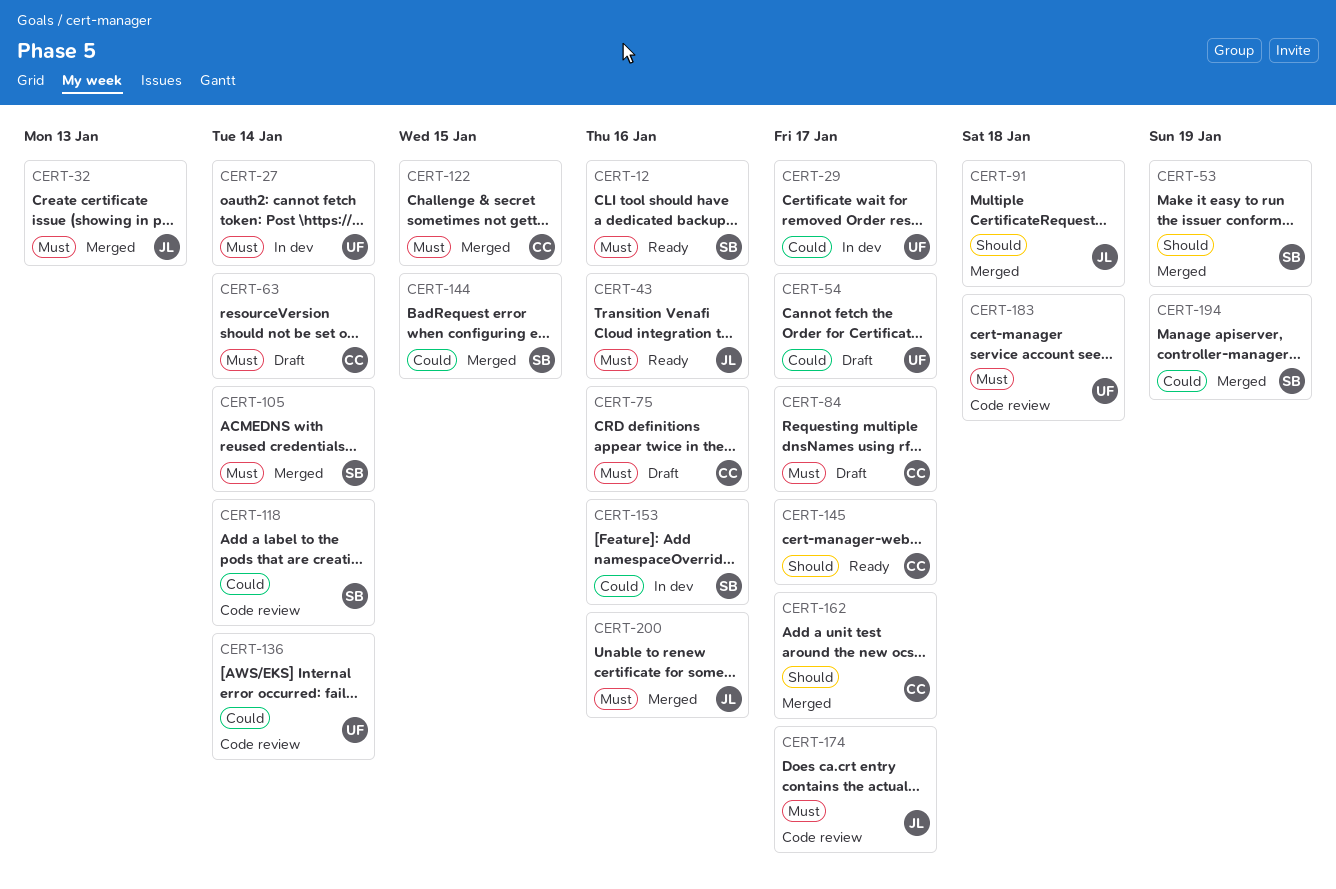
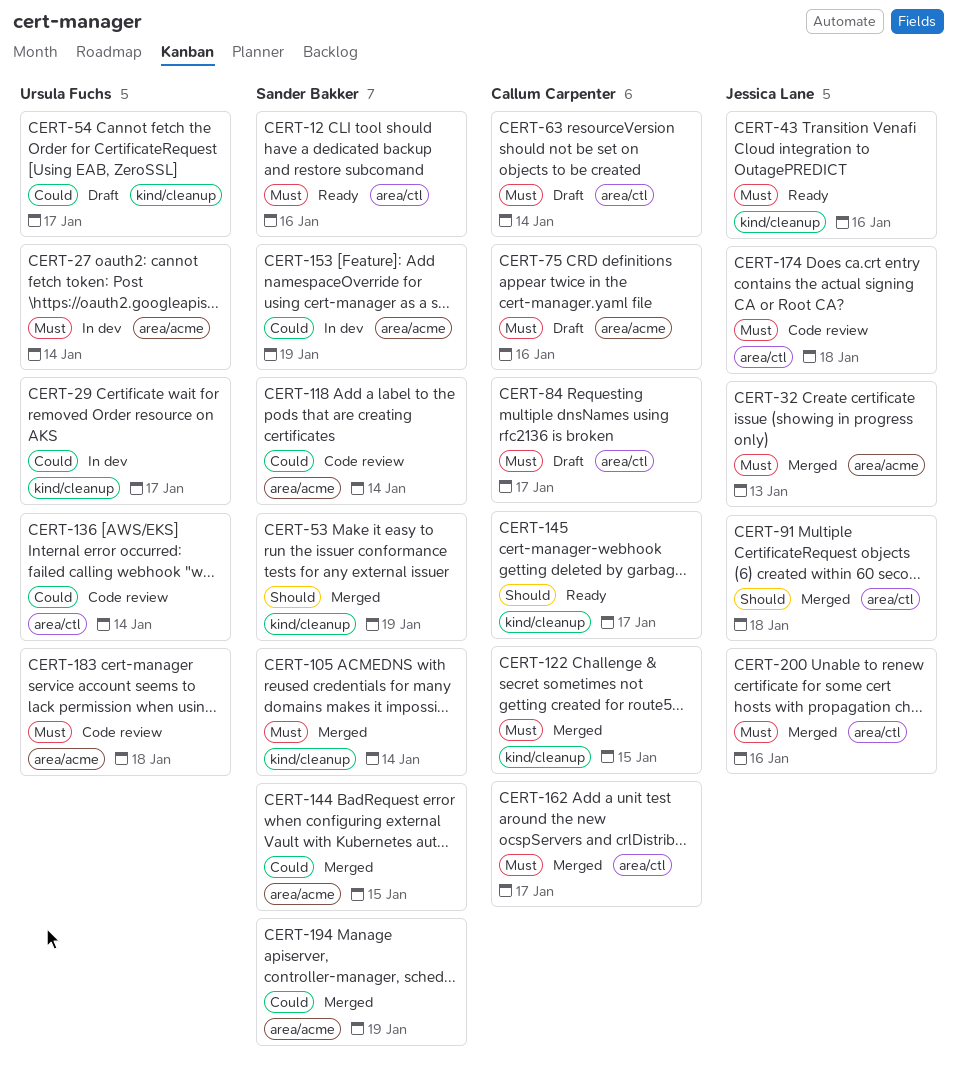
CERT-153, due: Jan 16 -> Jan 19
CERT-162, priority: Should -> Must
CERT-174, due: Jan 17 -> Jan 18

